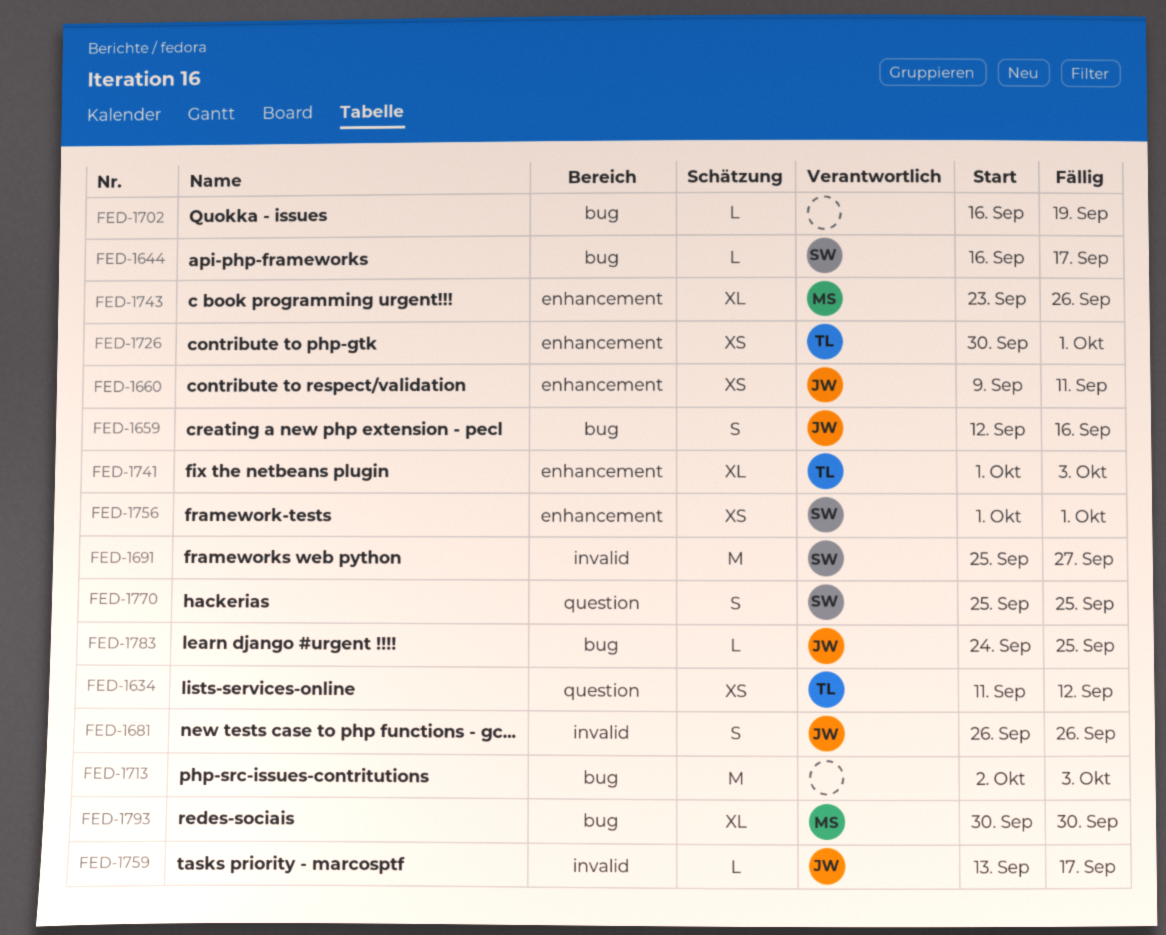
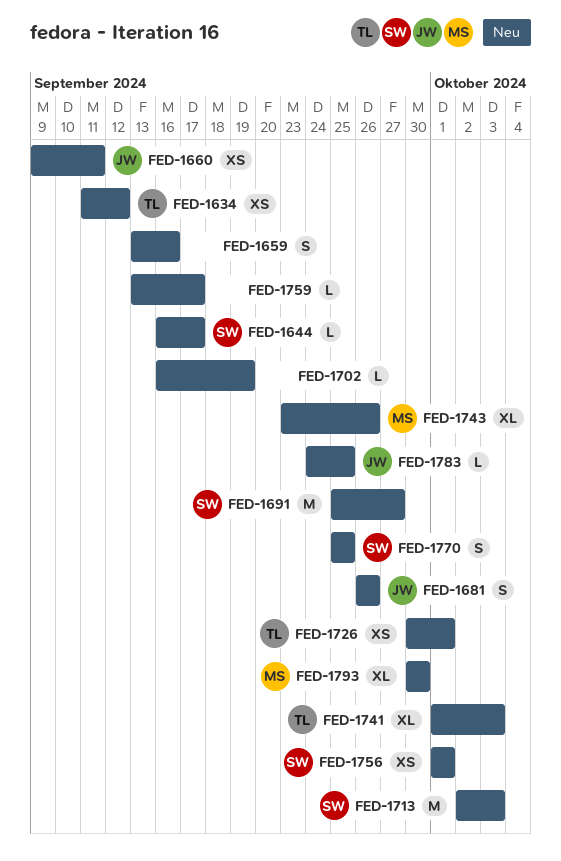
FED-1659, owner: JW -> none
FED-1659, start: Sep 12 -> Sep 13
FED-1713, owner: none -> SW
FED-1759, owner: JW -> none

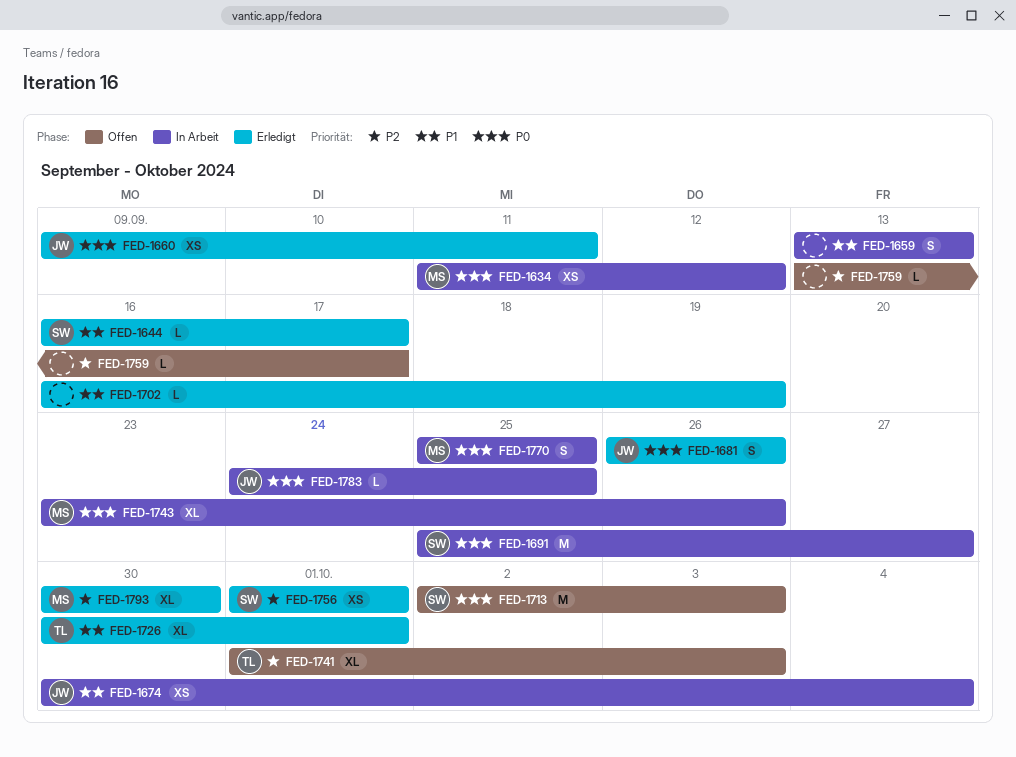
FED-1634, owner: TL -> MS
FED-1659, due: Sep 16 -> Sep 13
FED-1674: none -> present
FED-1726, estimate: XS -> XL
FED-1770, owner: SW -> MS

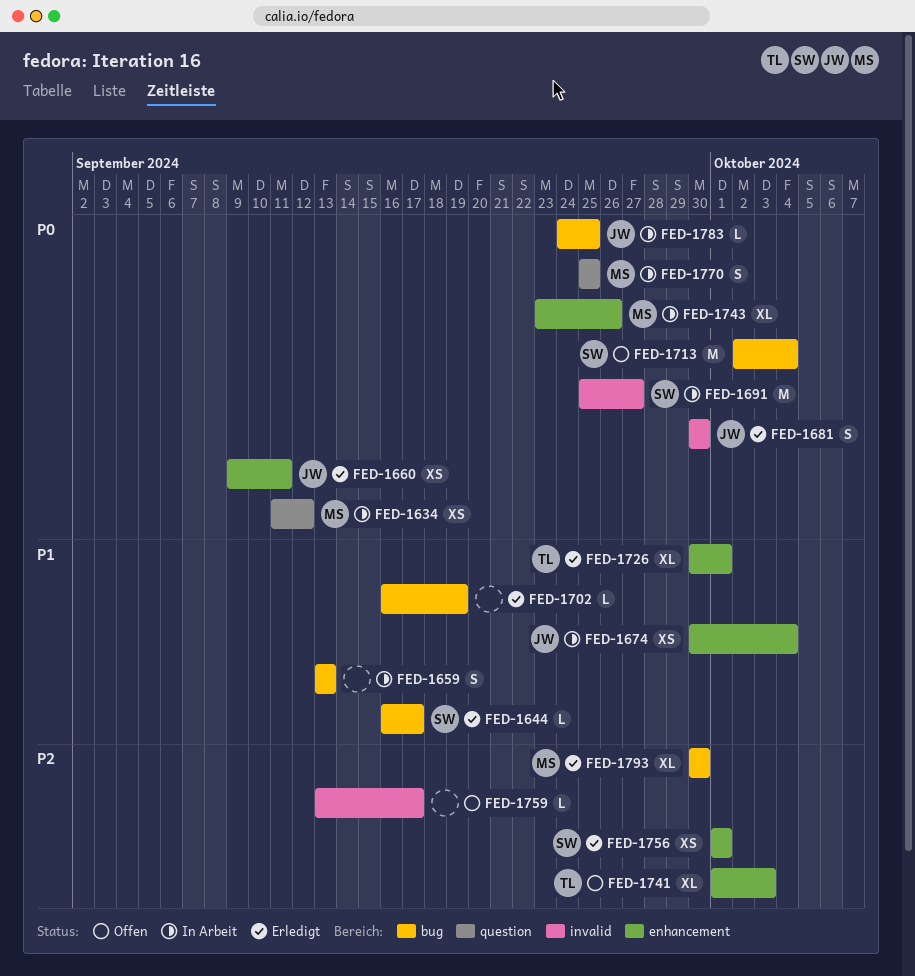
FED-1681, start: Sep 26 -> Sep 30
FED-1681, due: Sep 26 -> Sep 30
FED-1713, due: Oct 3 -> Oct 4

